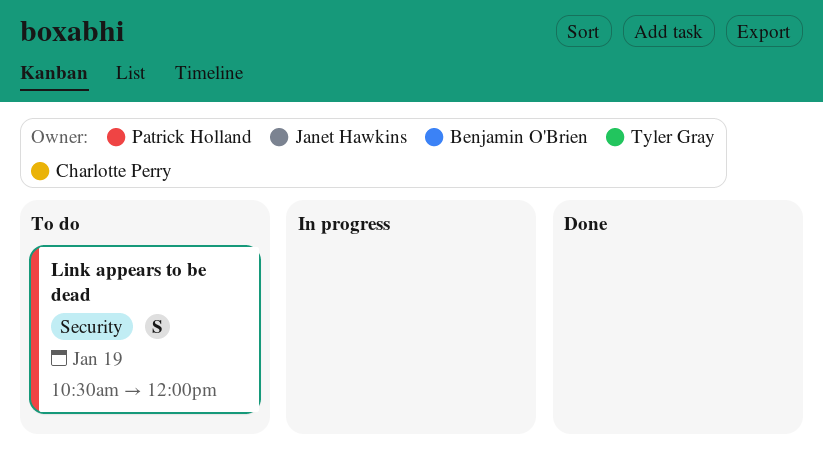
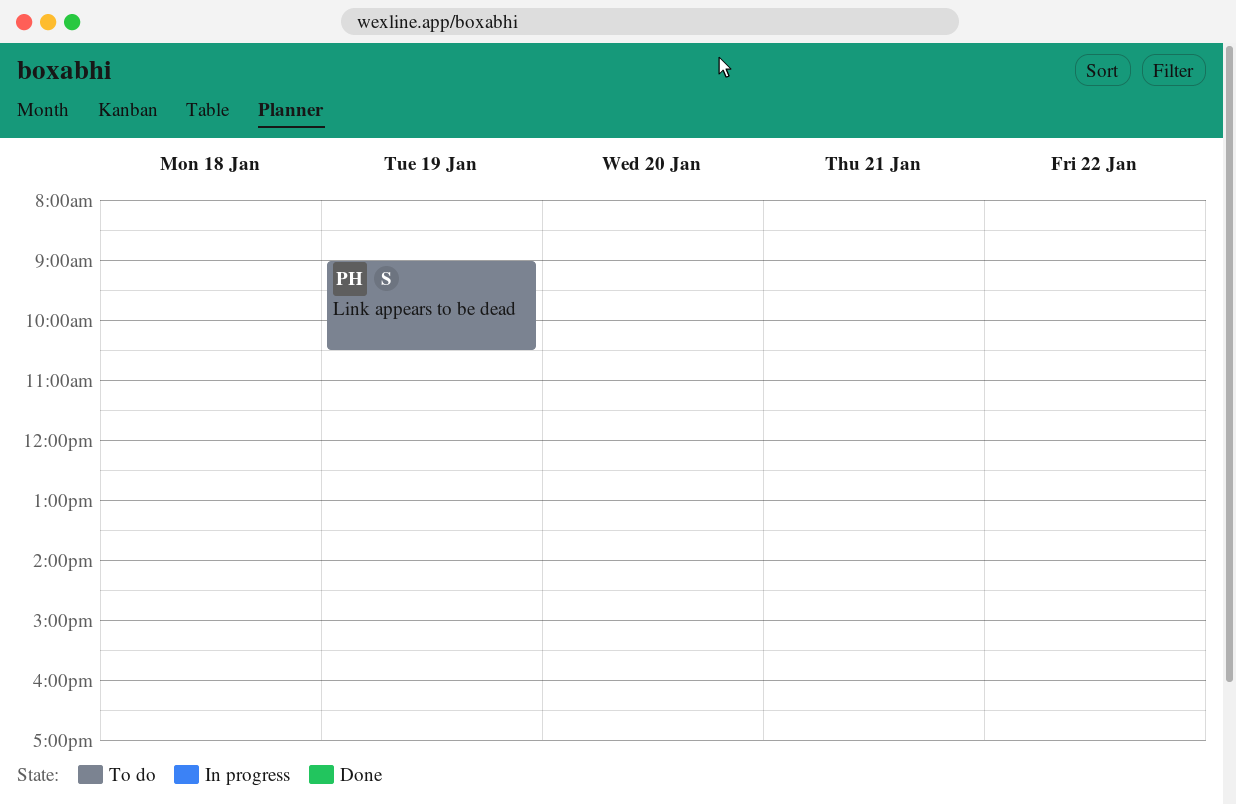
Link appears to be dead, begins: 10:30 -> 09:00
Link appears to be dead, ends: 12:00 -> 10:30

